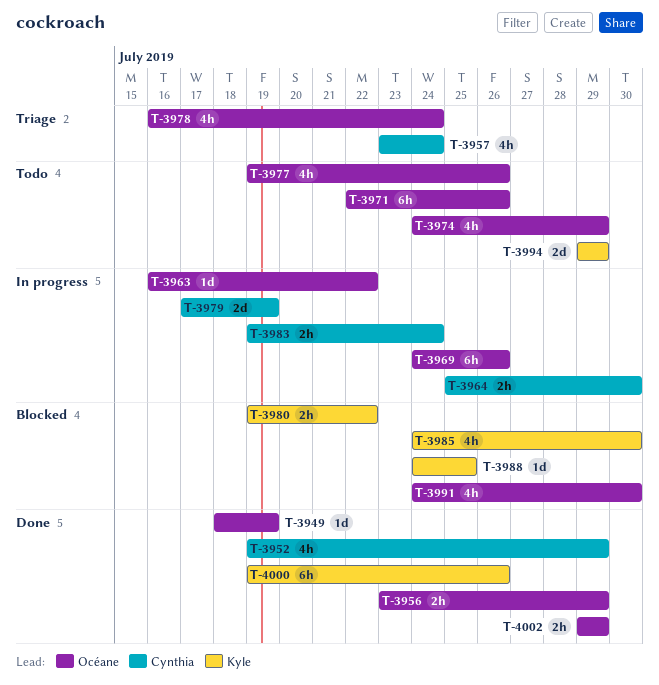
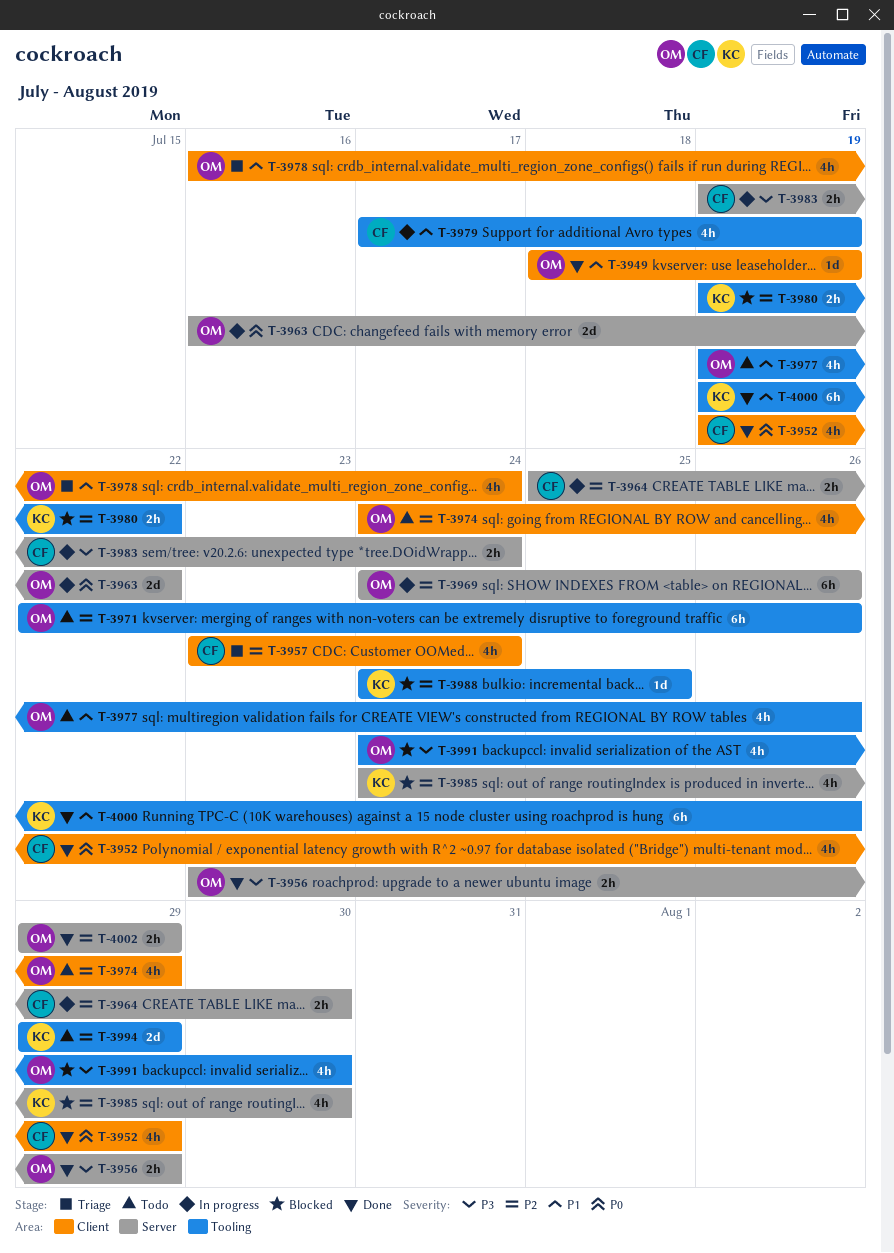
T-3963, estimate: 1d -> 2d
T-3979, estimate: 2d -> 4h

